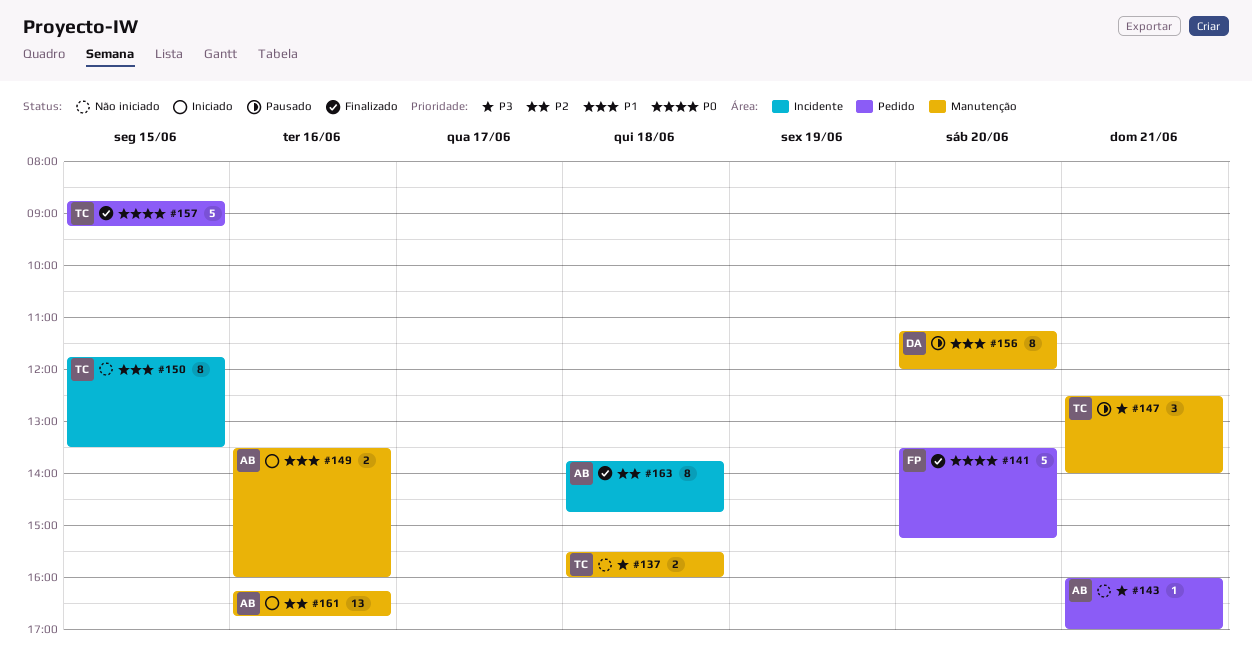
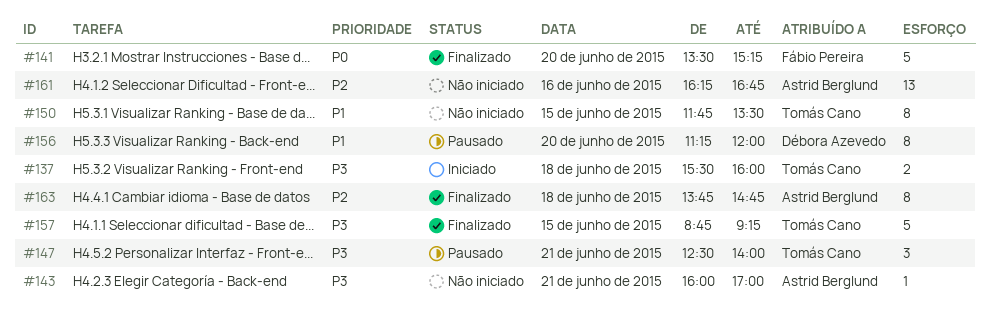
#137, status: Não iniciado -> Iniciado
#149: present -> none
#157, priority: P0 -> P3
#161, status: Iniciado -> Não iniciado

